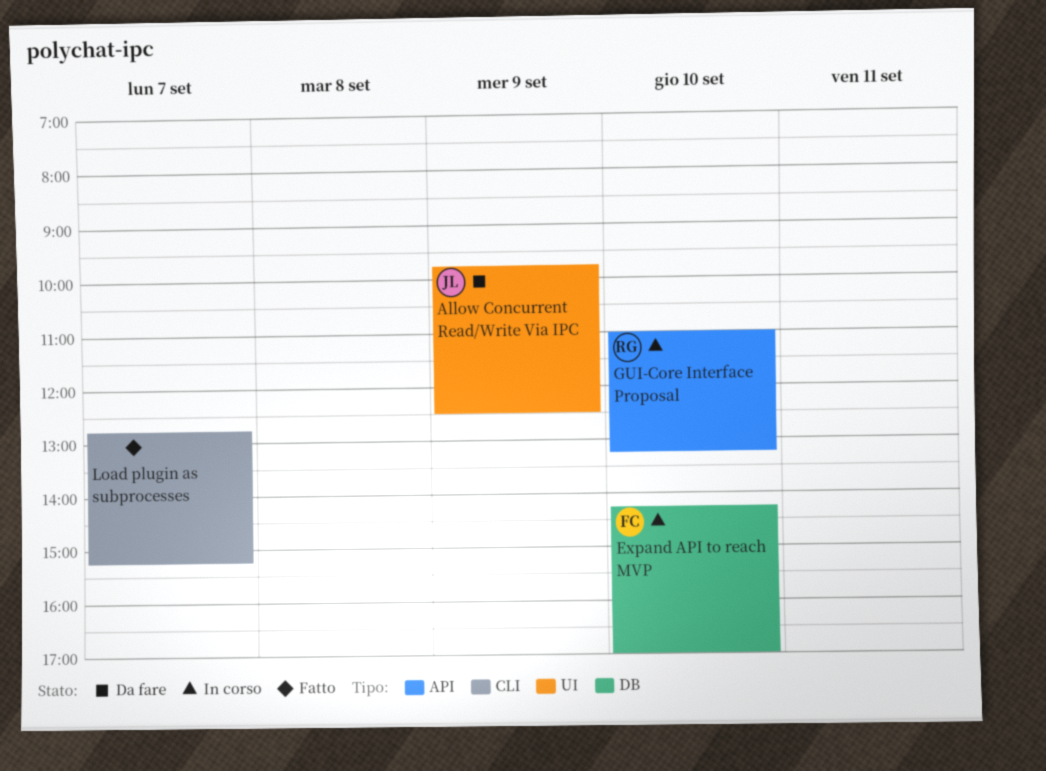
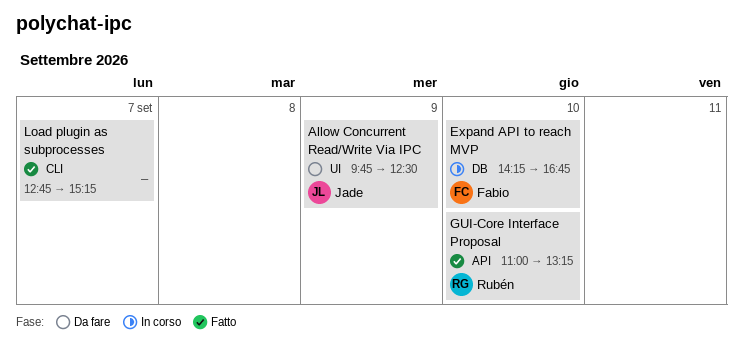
Expand API to reach MVP, ends: 17:00 -> 16:45
GUI-Core Interface Proposal, status: In corso -> Fatto

